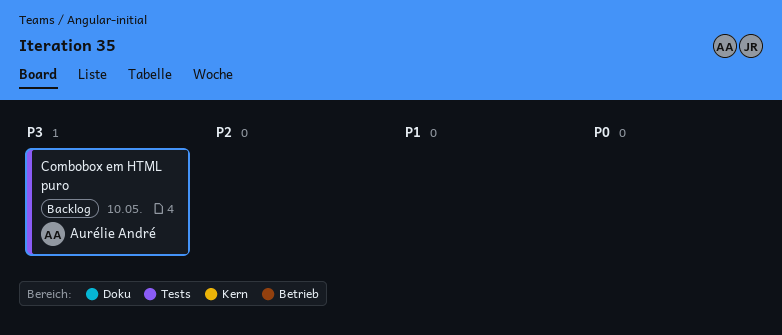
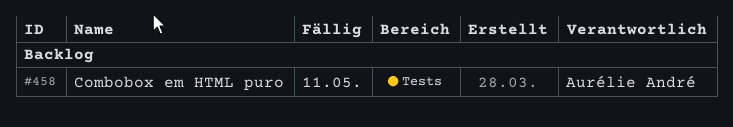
Combobox em HTML puro, due: May 10 -> May 11

